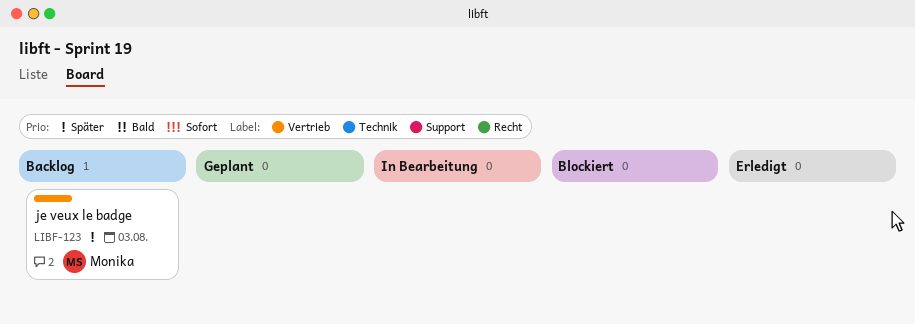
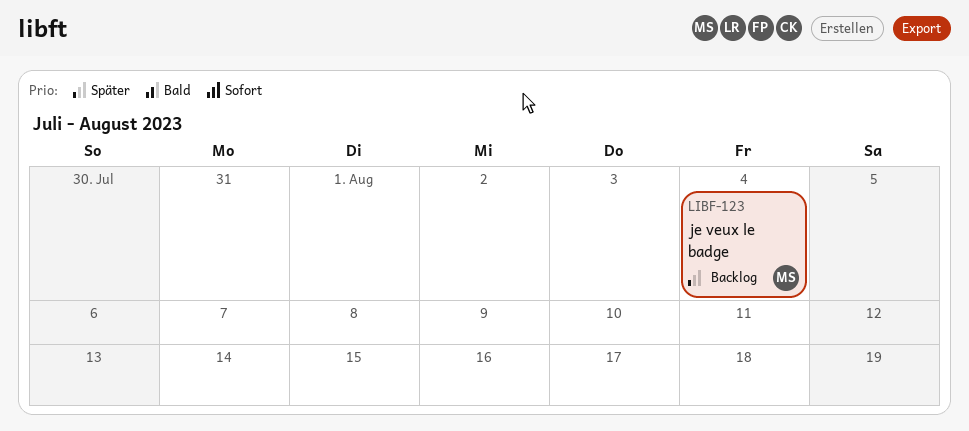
LIBF-123, due: Aug 3 -> Aug 4

